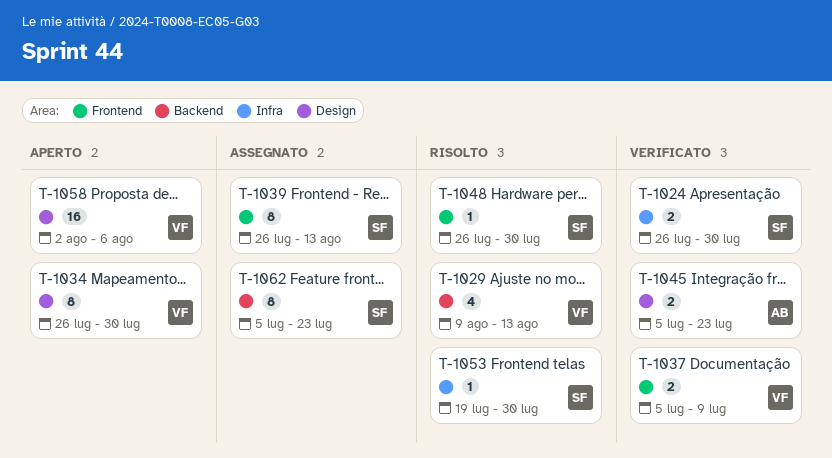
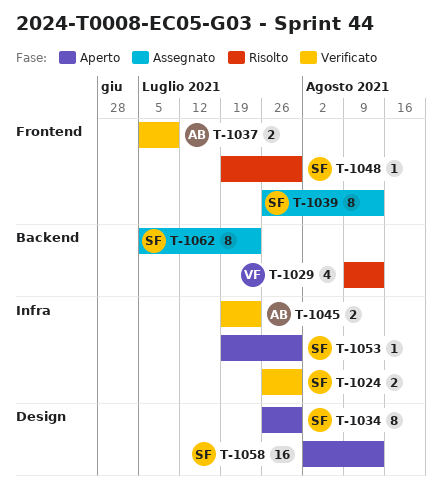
T-1034, owner: VF -> SF
T-1037, owner: VF -> AB
T-1045, label: Design -> Infra
T-1045, start: Jul 5 -> Jul 19
T-1048, start: Jul 26 -> Jul 19
T-1053, status: Risolto -> Aperto
T-1058, owner: VF -> SF
T-1058, due: Aug 6 -> Aug 13

